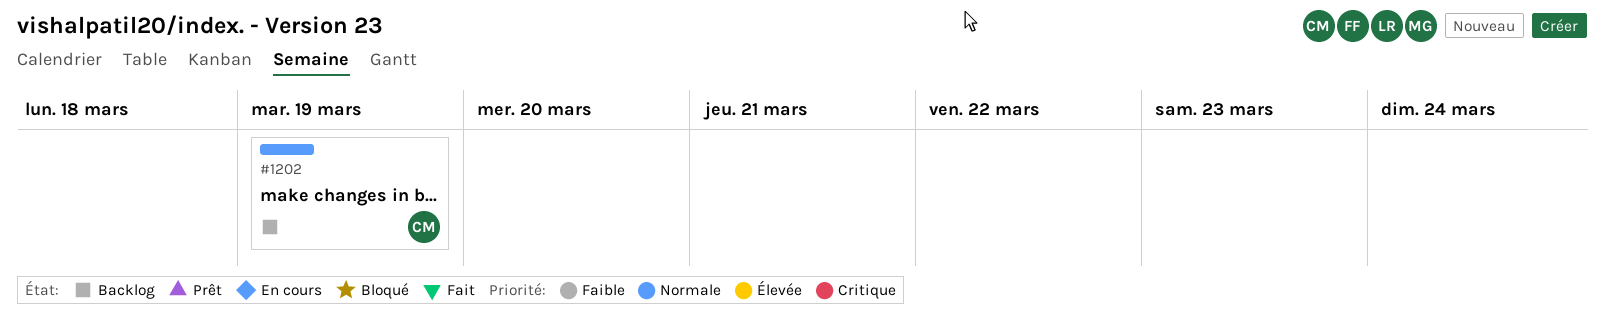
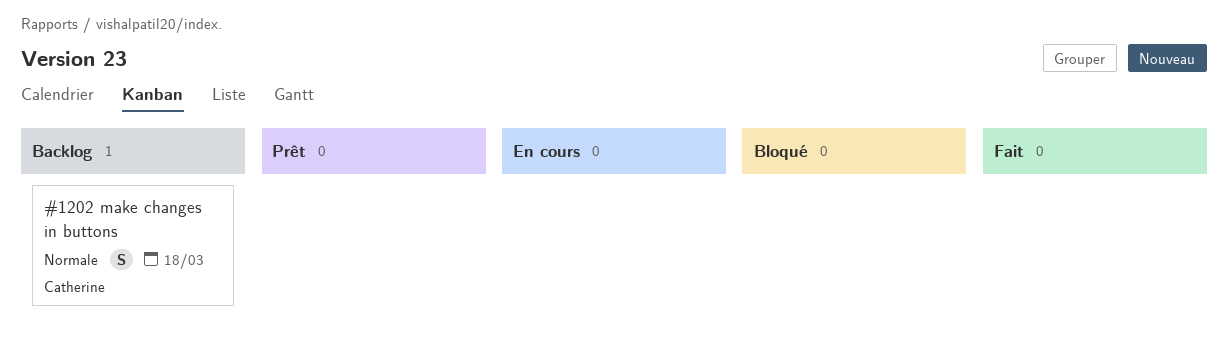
#1202, due: Mar 19 -> Mar 18

